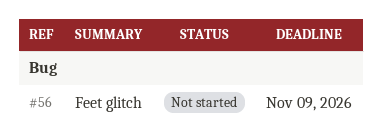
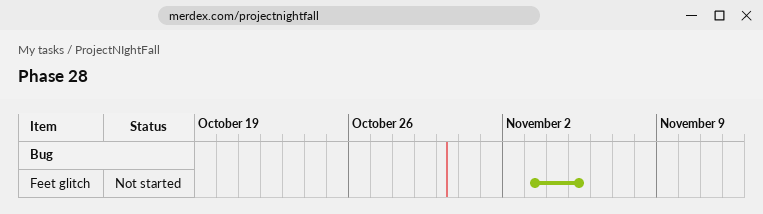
Feet glitch, due: Nov 9 -> Nov 5

